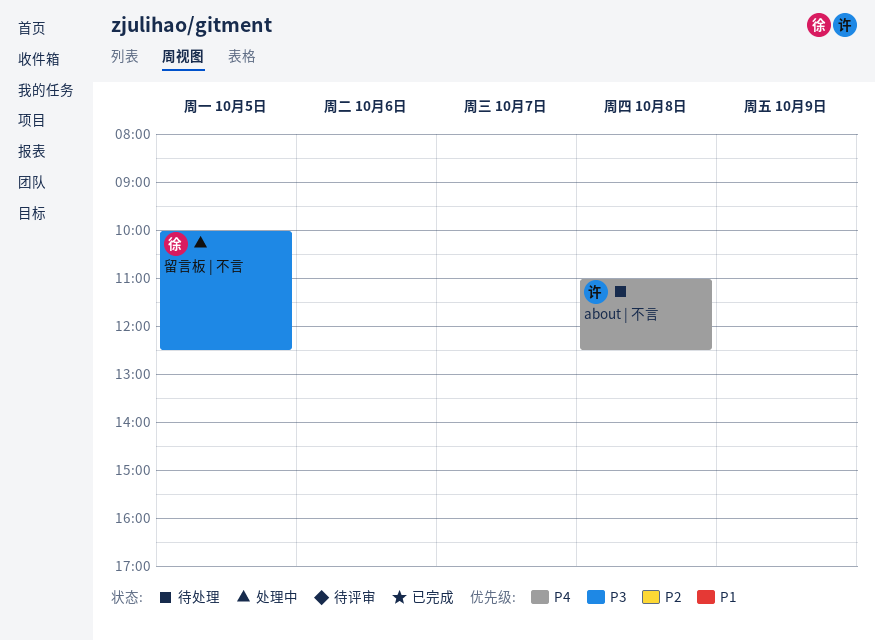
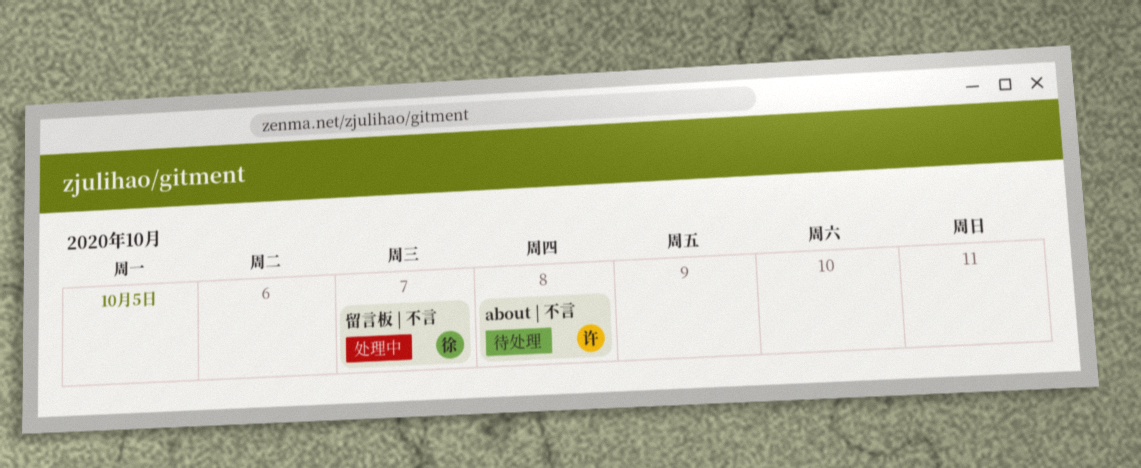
留言板 | 不言, day: Oct 5 -> Oct 7

